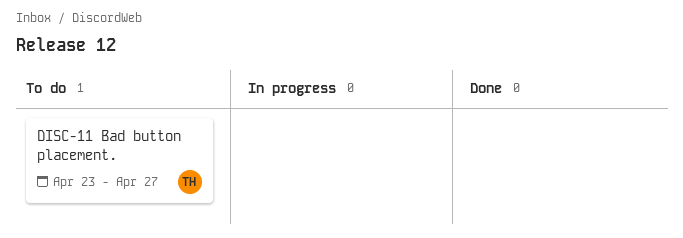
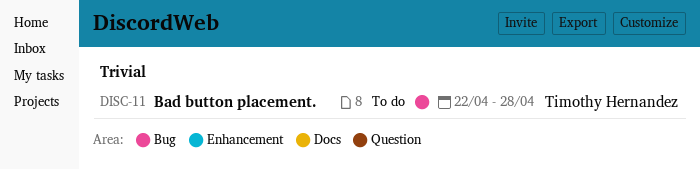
DISC-11, start: Apr 23 -> Apr 22
DISC-11, due: Apr 27 -> Apr 28

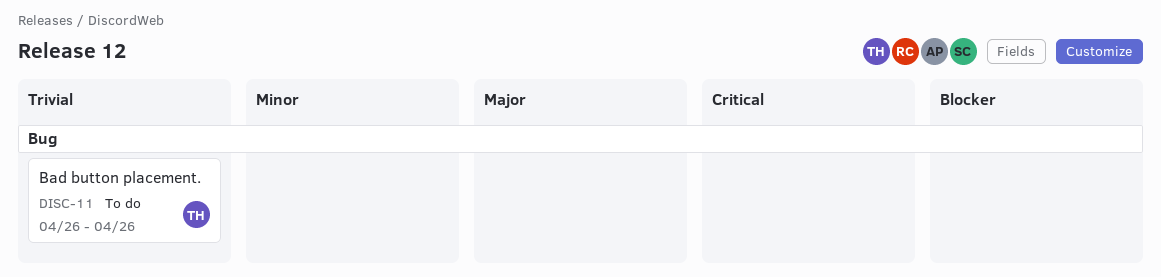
DISC-11, start: Apr 22 -> Apr 26
DISC-11, due: Apr 28 -> Apr 26

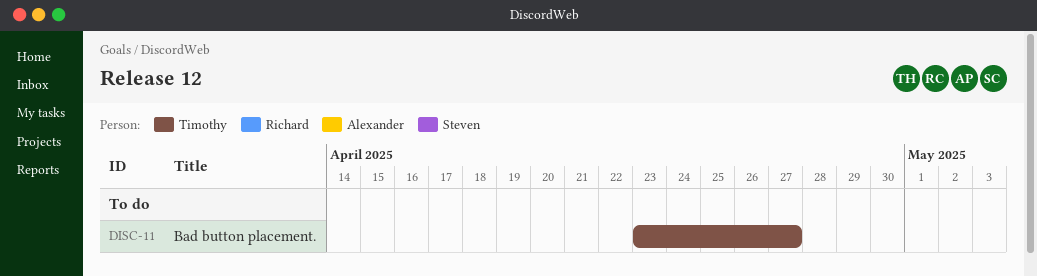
DISC-11, start: Apr 26 -> Apr 23
DISC-11, due: Apr 26 -> Apr 27

